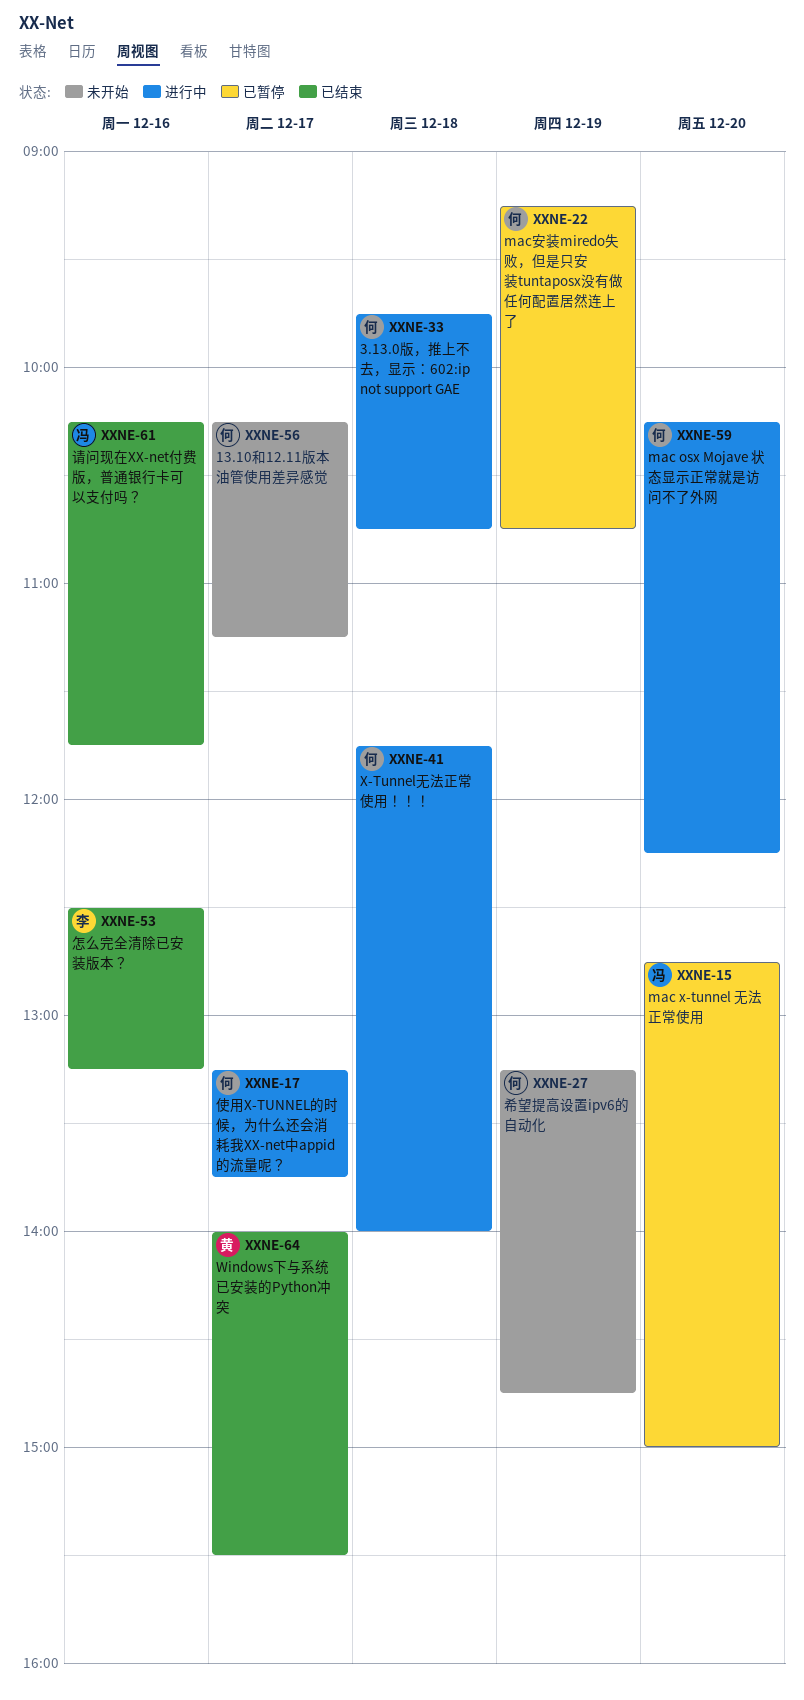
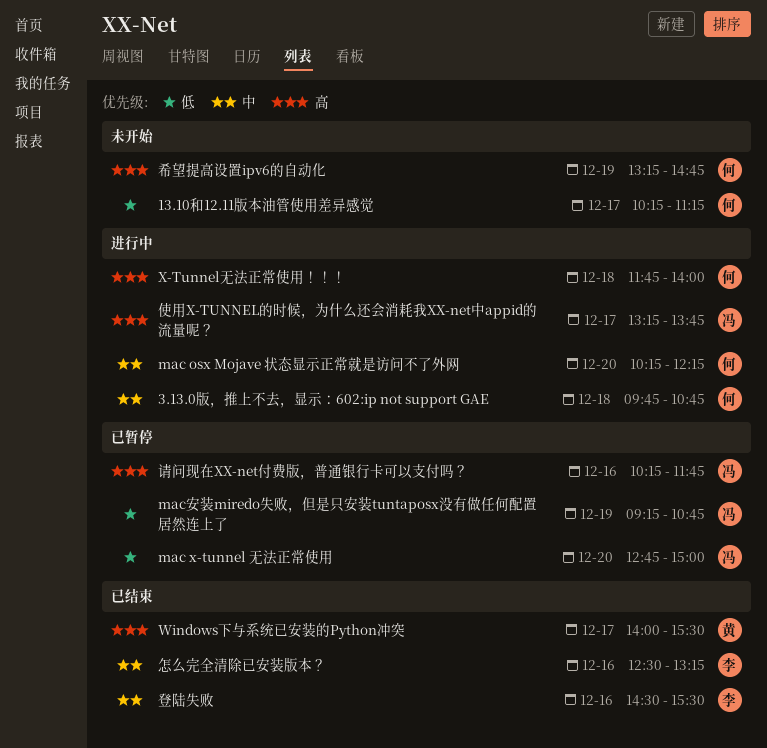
mac安装miredo失败，但是只安装tuntaposx没有做任何配置居然连上了, owner: 何 -> 冯
使用X-TUNNEL的时候，为什么还会消耗我XX-net中appid的流量呢？, owner: 何 -> 冯
登陆失败: none -> present
请问现在XX-net付费版，普通银行卡可以支付吗？, status: 已结束 -> 已暂停

